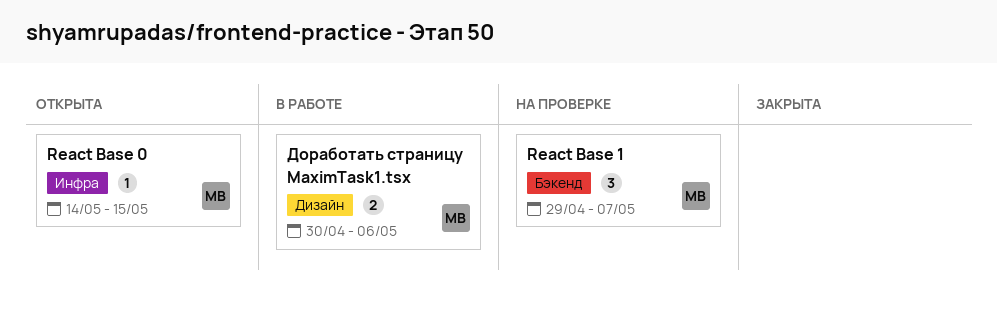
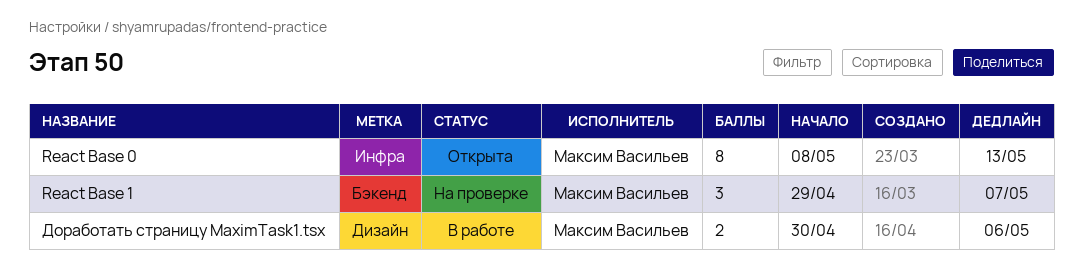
React Base 0, estimate: 1 -> 8
React Base 0, start: May 14 -> May 8
React Base 0, due: May 15 -> May 13

